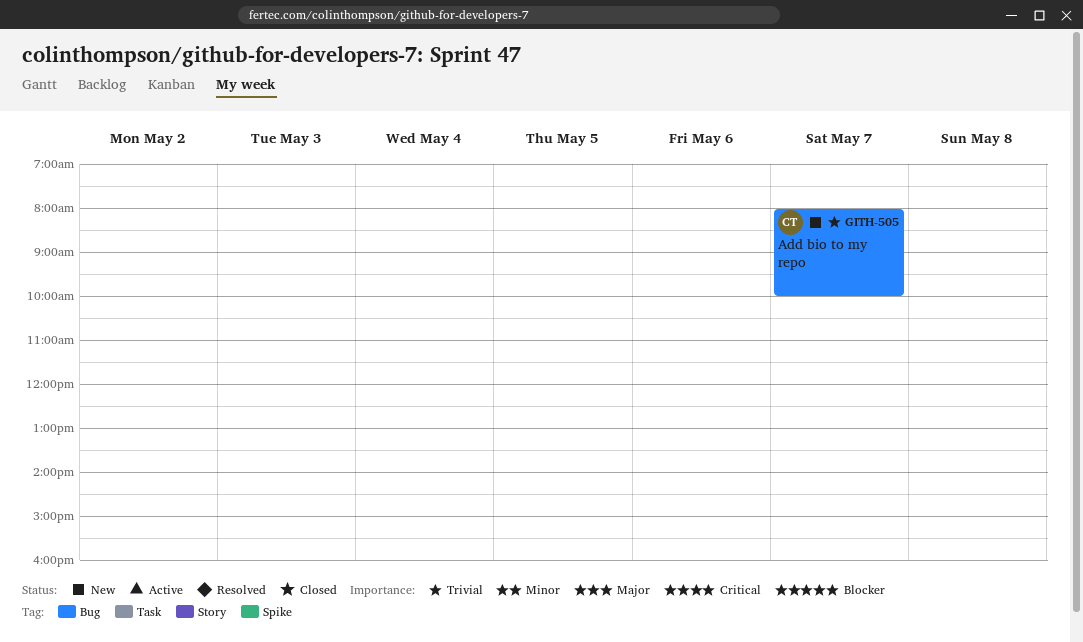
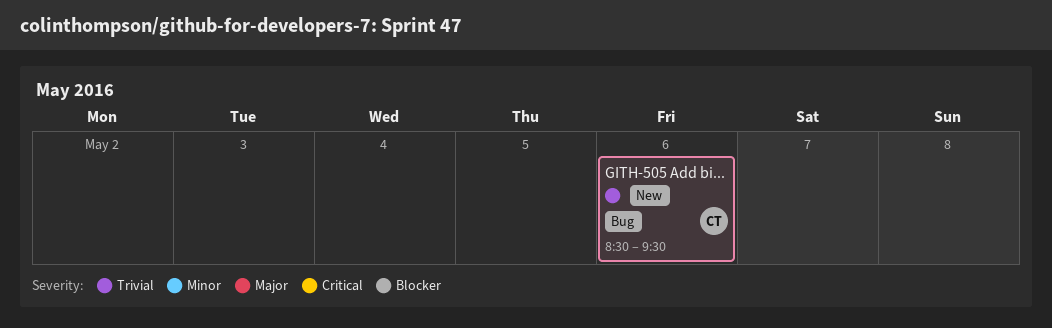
GITH-505, day: May 7 -> May 6
GITH-505, begins: 08:00 -> 08:30
GITH-505, ends: 10:00 -> 09:30

